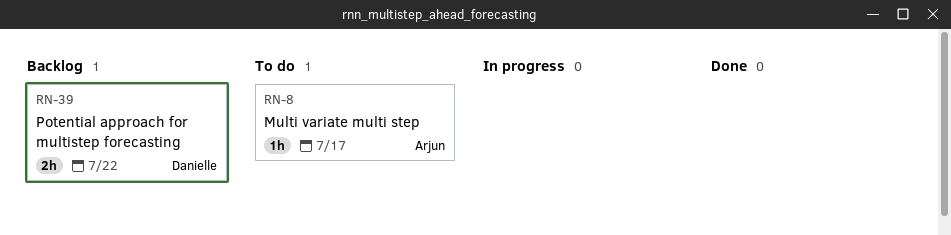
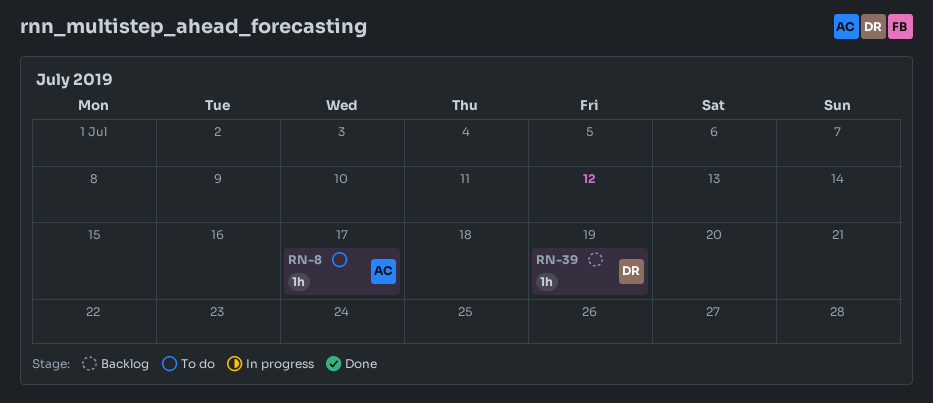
RN-39, estimate: 2h -> 1h
RN-39, due: Jul 22 -> Jul 19

